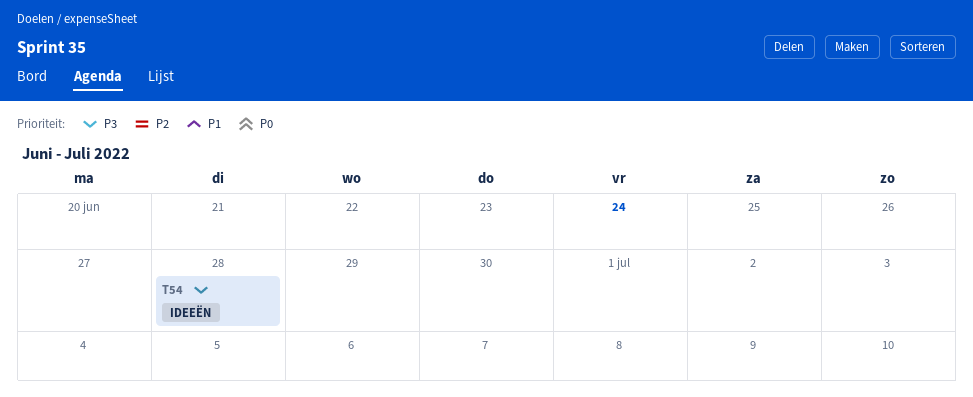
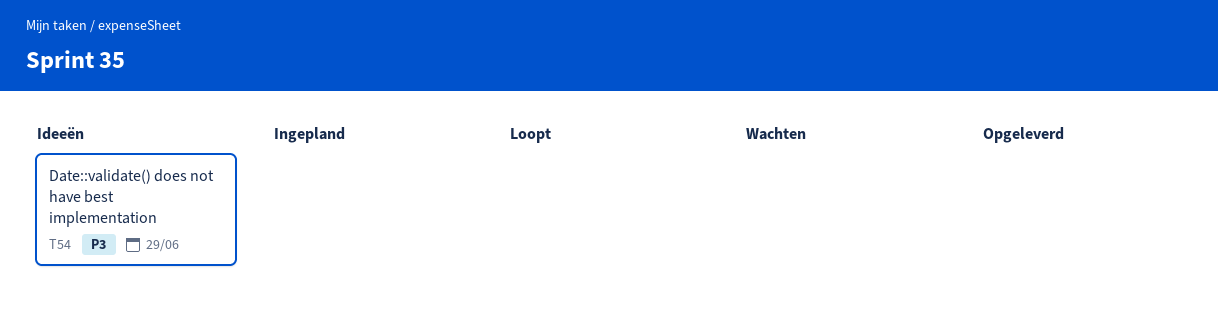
T54, due: Jun 28 -> Jun 29

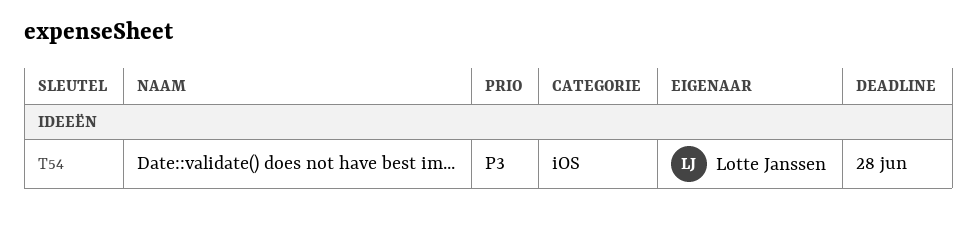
T54, due: Jun 29 -> Jun 28

